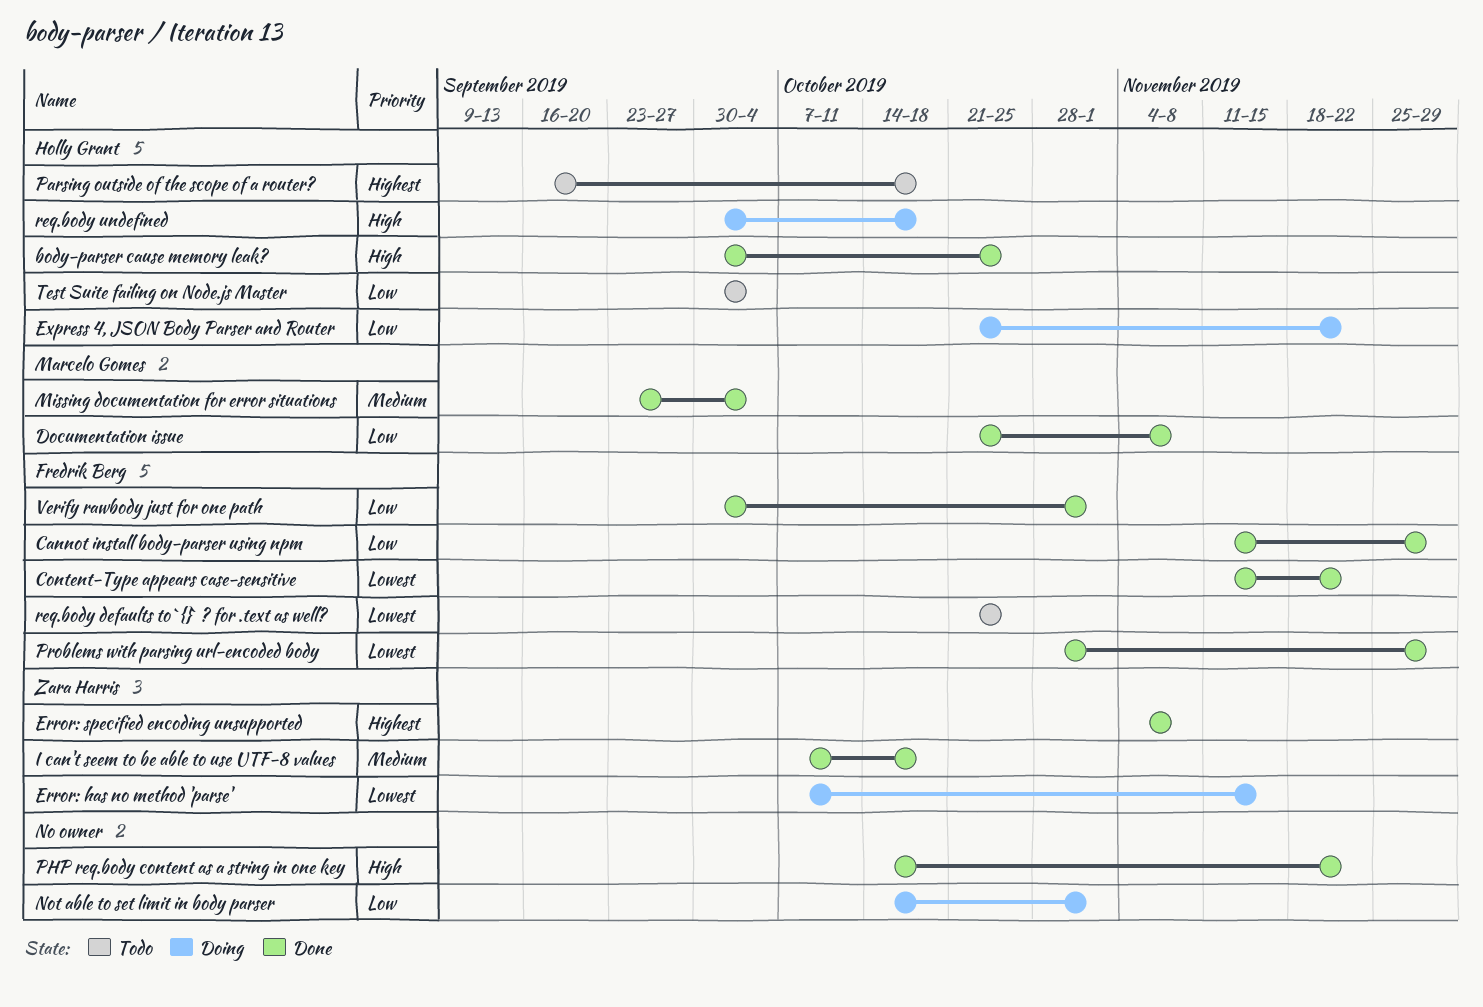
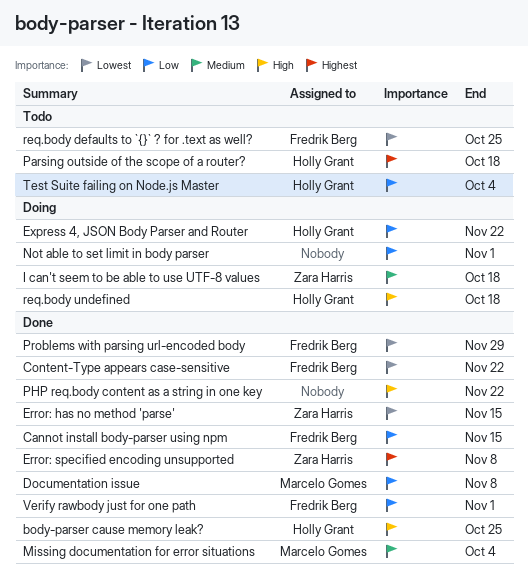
Cannot install body-parser using npm, due: Nov 29 -> Nov 15
Error: has no method 'parse', status: Doing -> Done
I can't seem to be able to use UTF-8 values, status: Done -> Doing

